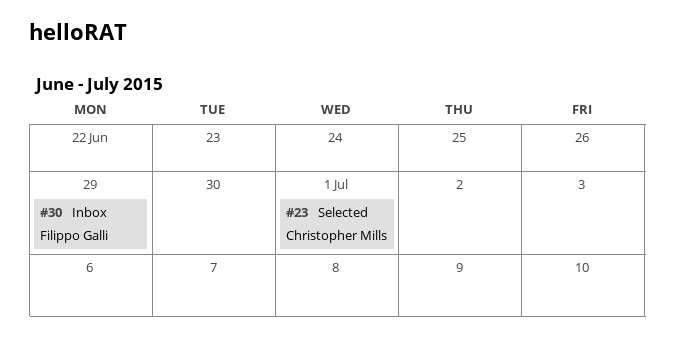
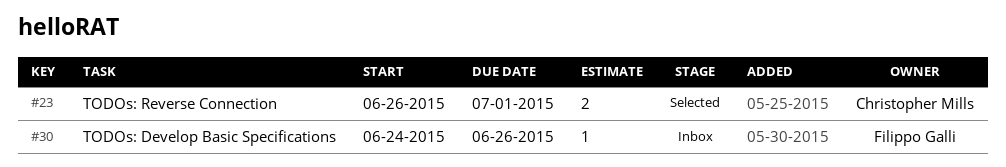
#30, due: Jun 29 -> Jun 26

